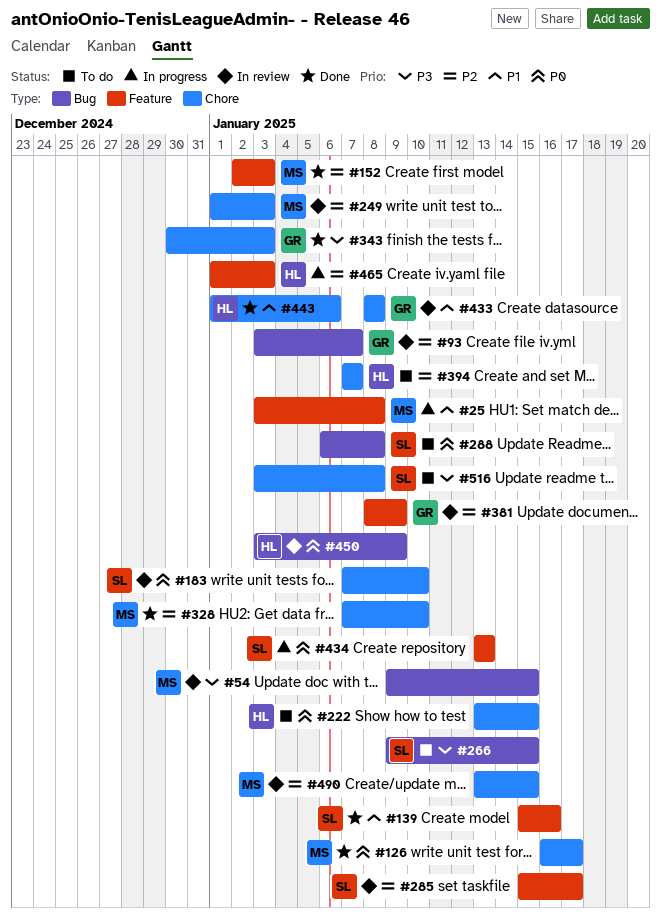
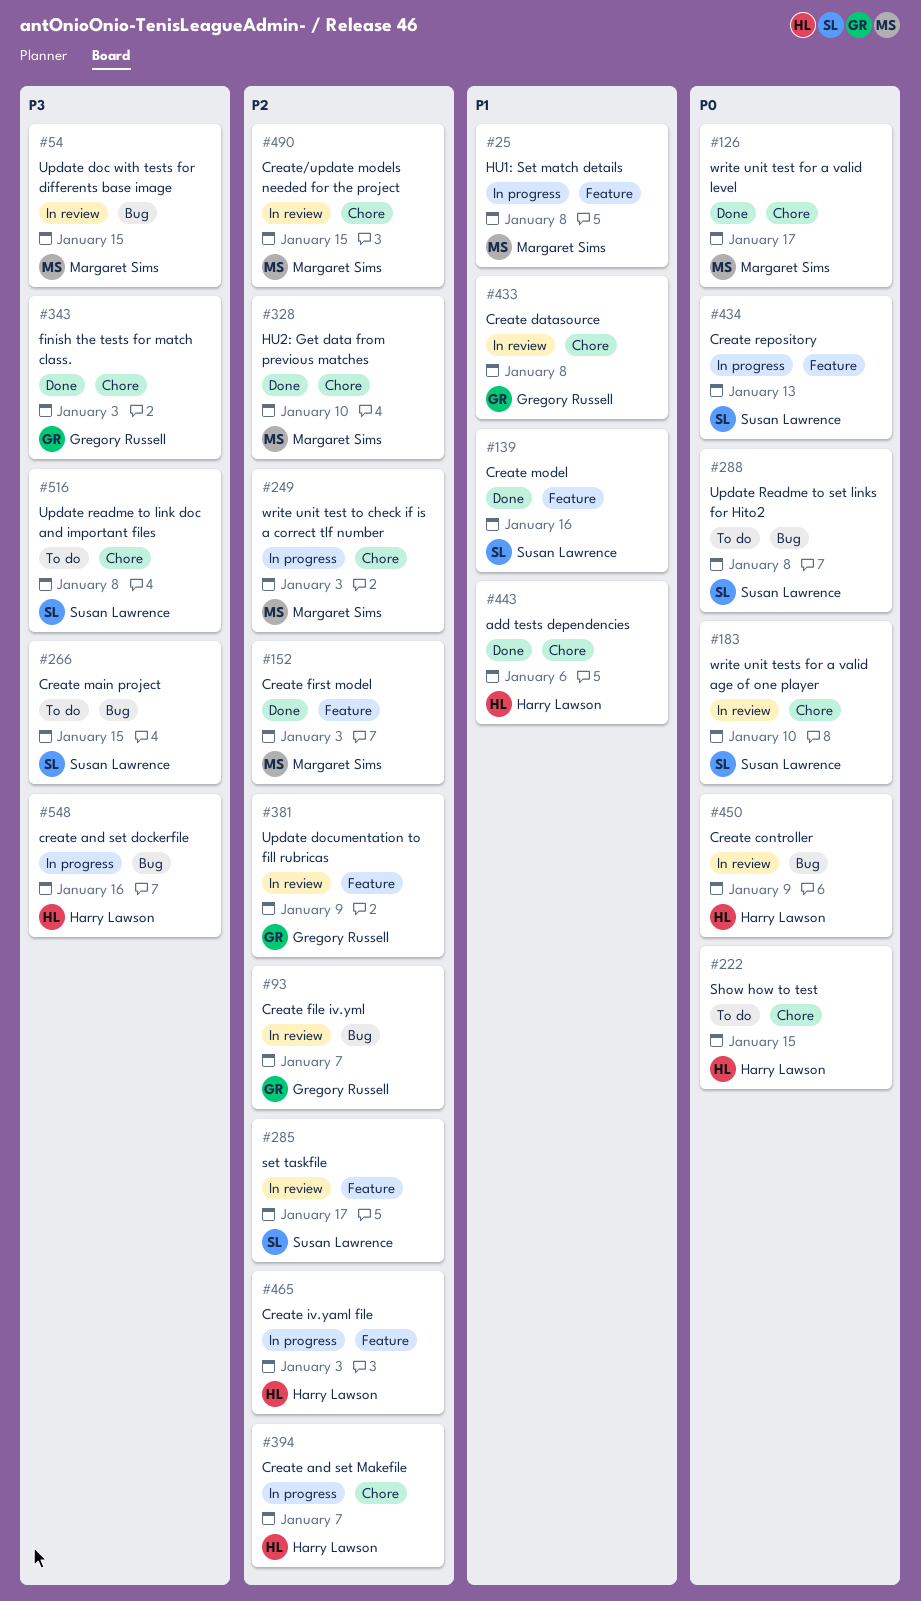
#249, status: In review -> In progress
#394, status: To do -> In progress
#548: none -> present

